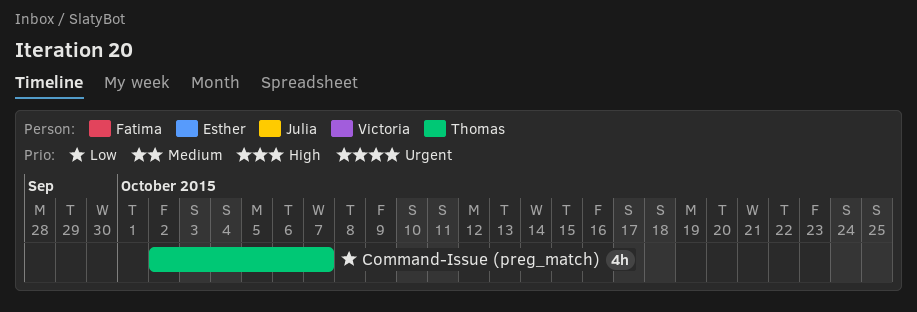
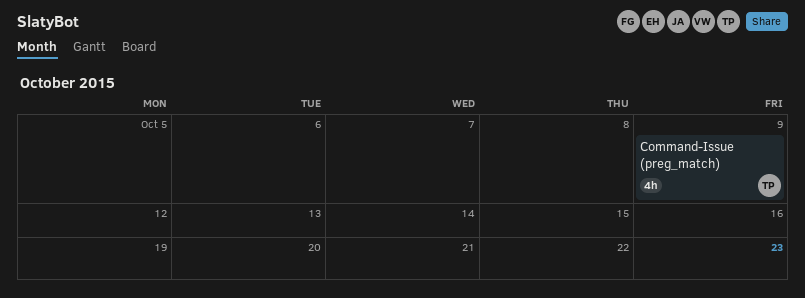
Command-Issue (preg_match), due: Oct 7 -> Oct 9

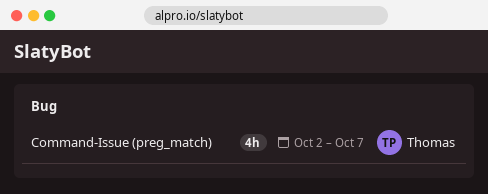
Command-Issue (preg_match), due: Oct 9 -> Oct 7

